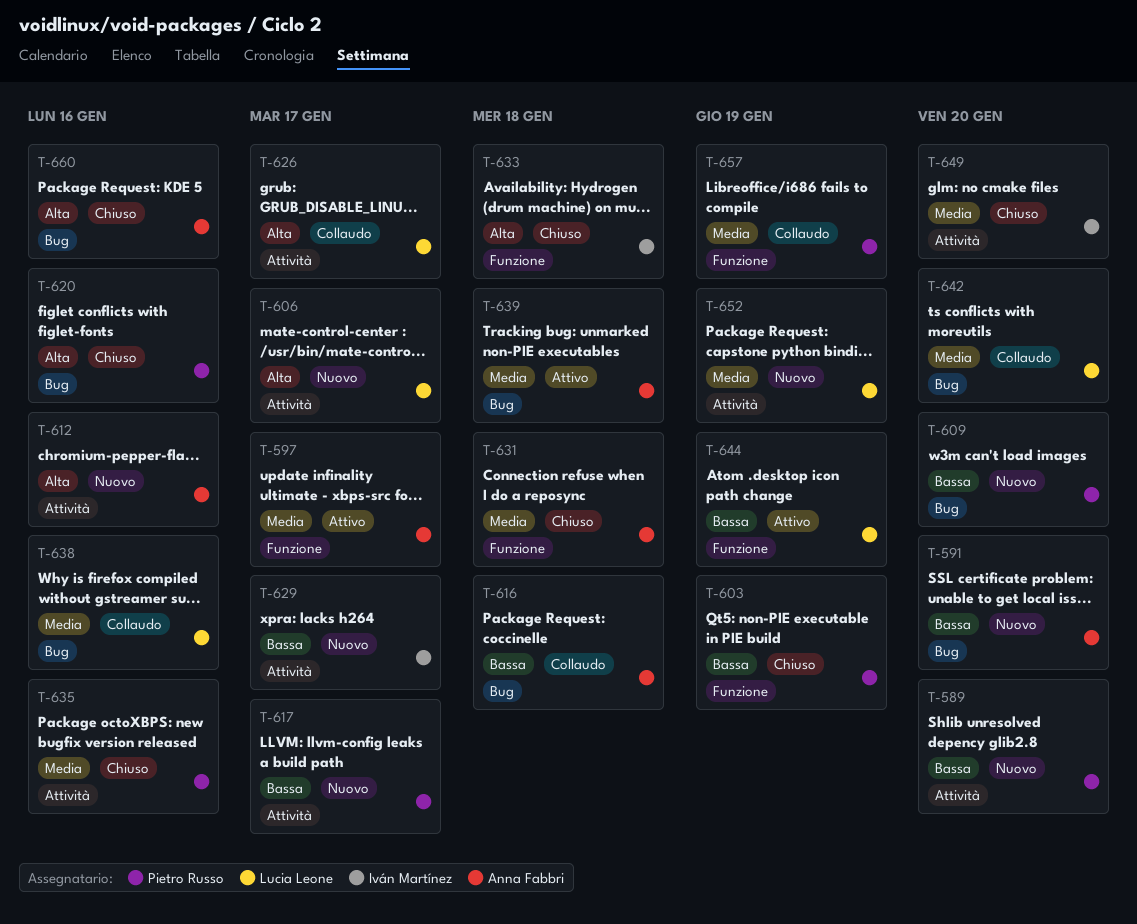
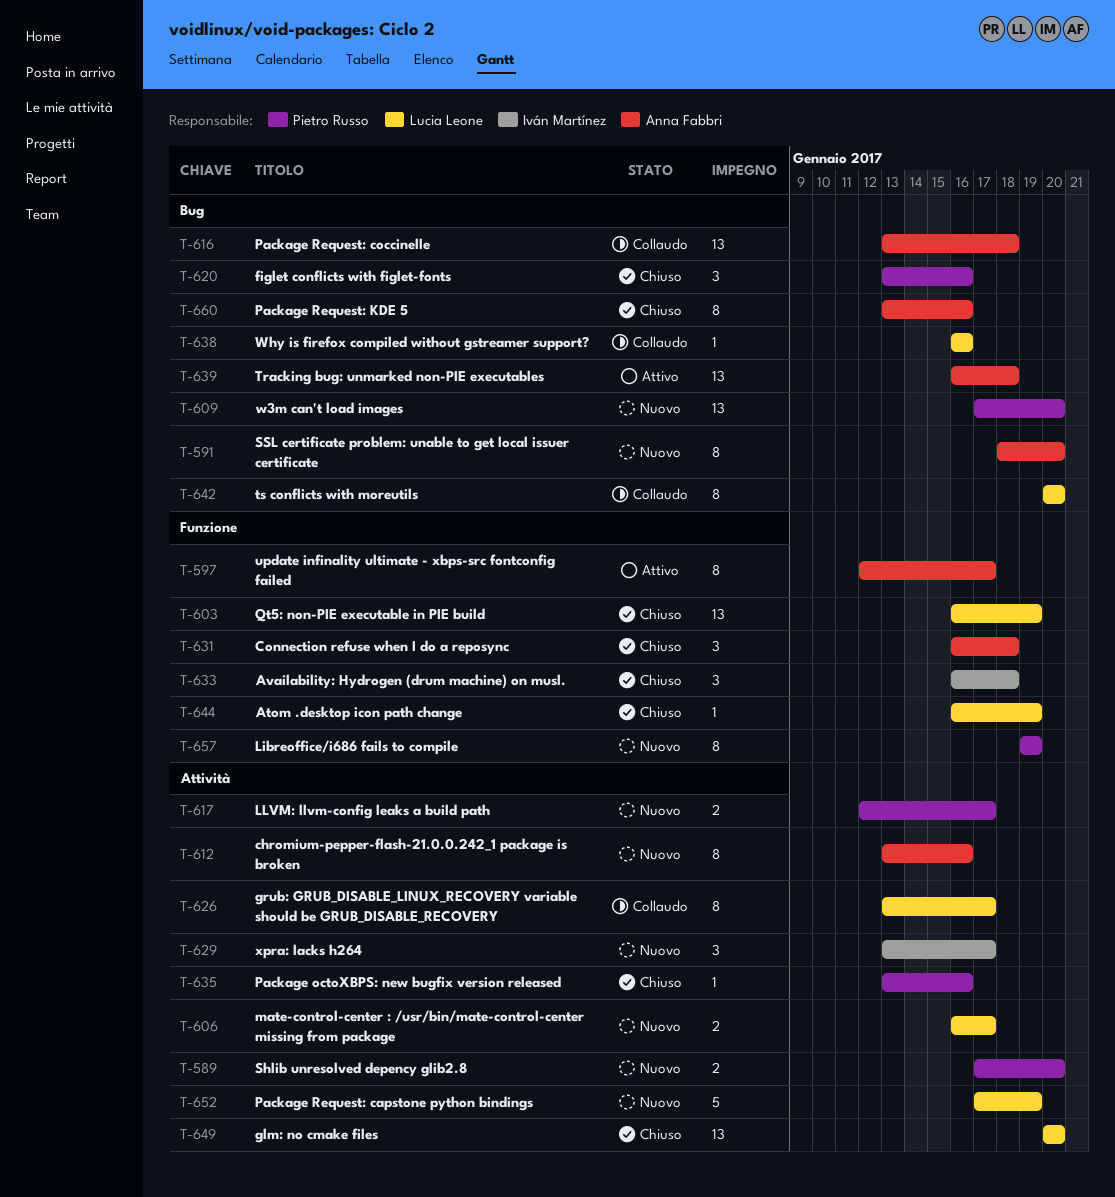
T-603, owner: Pietro Russo -> Lucia Leone
T-644, status: Attivo -> Chiuso
T-649, owner: Iván Martínez -> Lucia Leone
T-657, status: Collaudo -> Nuovo

